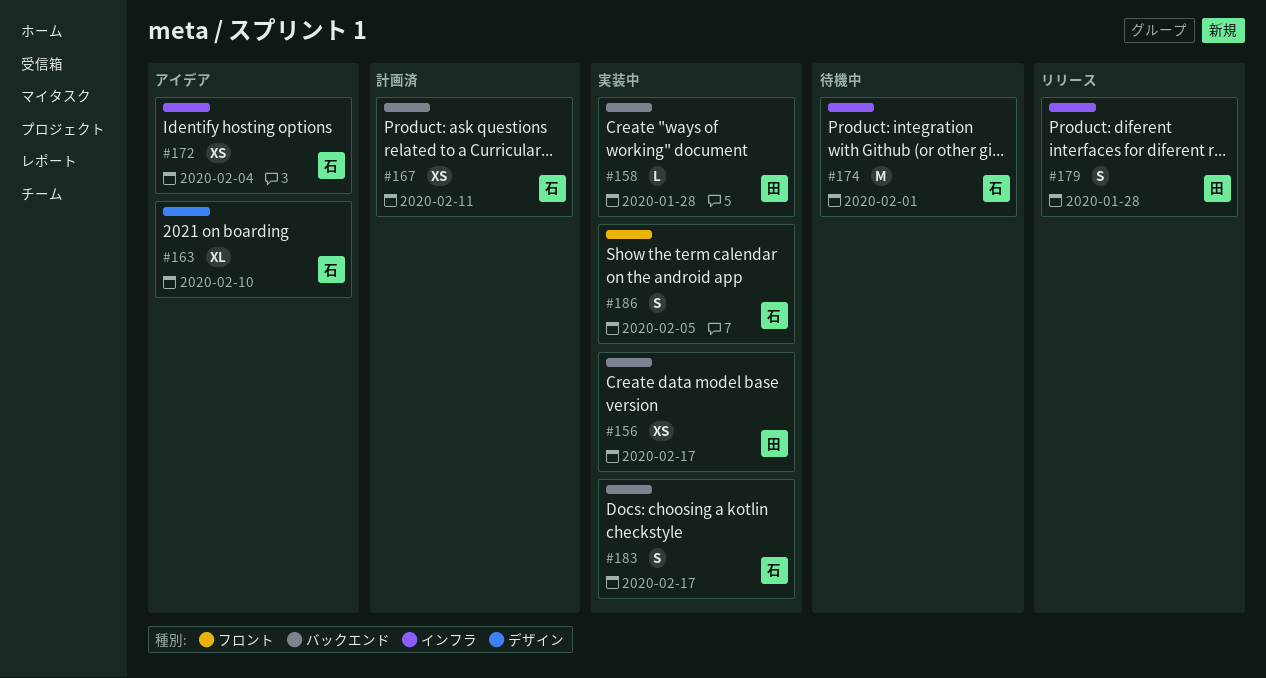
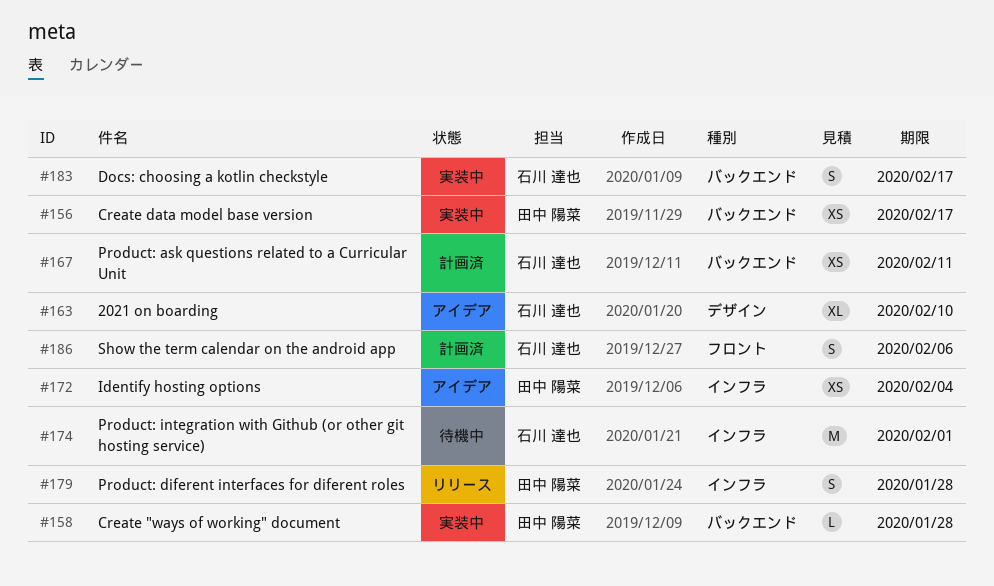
#172, owner: 石川 達也 -> 田中 陽菜
#186, status: 実装中 -> 計画済
#186, due: Feb 5 -> Feb 6

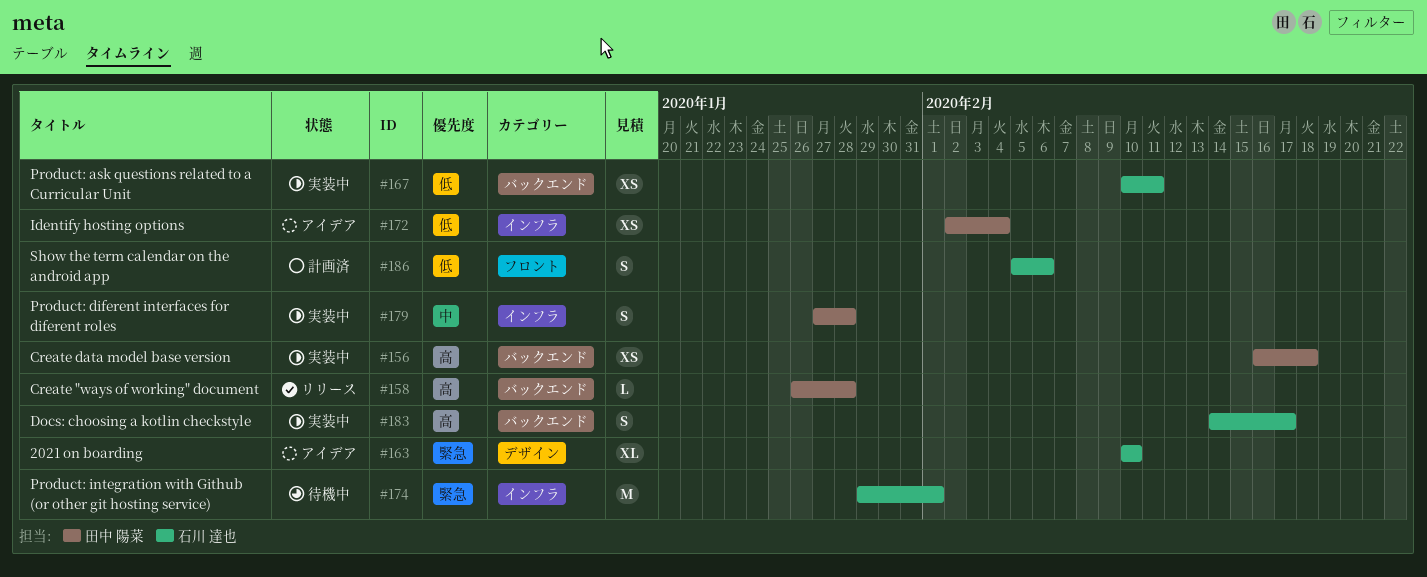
#156, due: Feb 17 -> Feb 18
#158, status: 実装中 -> リリース
#167, status: 計画済 -> 実装中
#179, status: リリース -> 実装中

